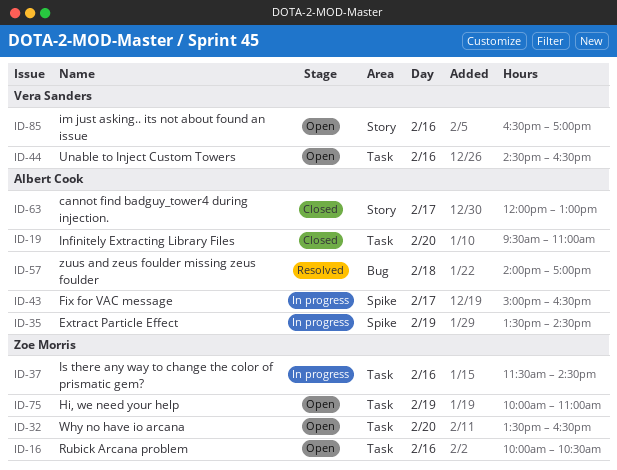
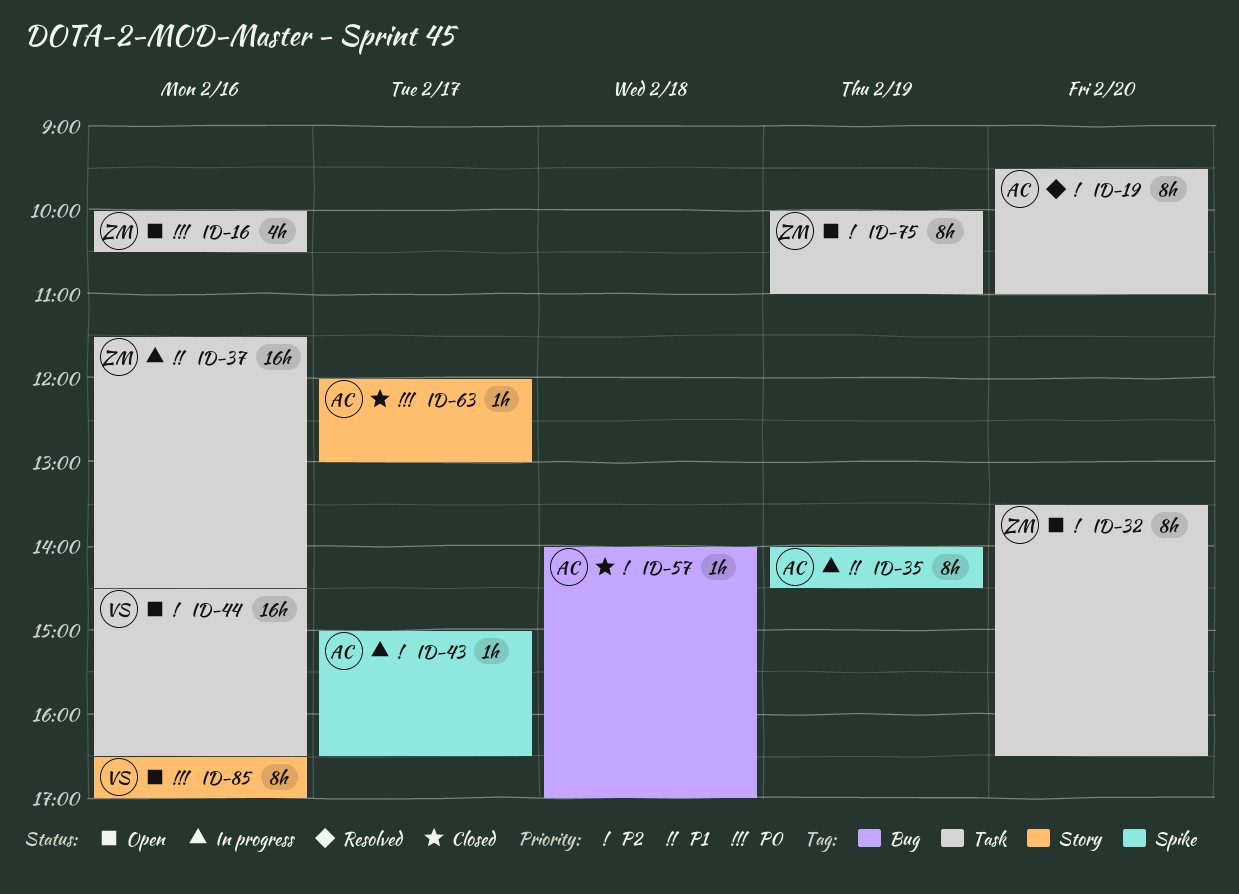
ID-19, status: Closed -> Resolved
ID-35, begins: 13:30 -> 14:00
ID-57, status: Resolved -> Closed

